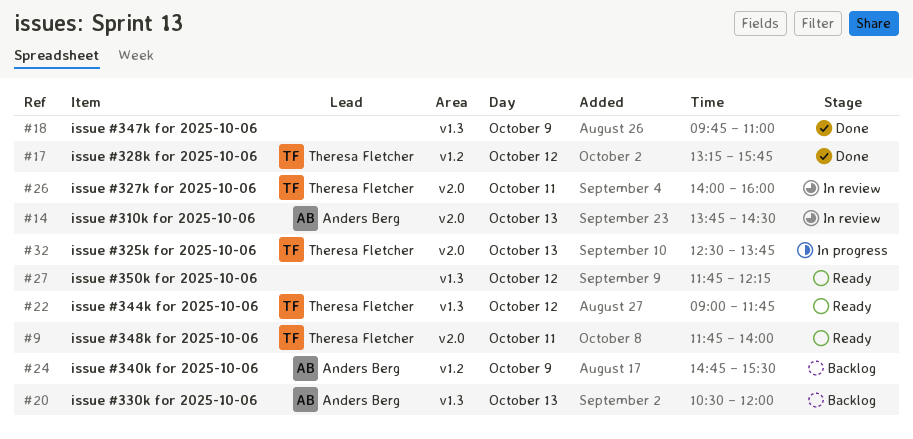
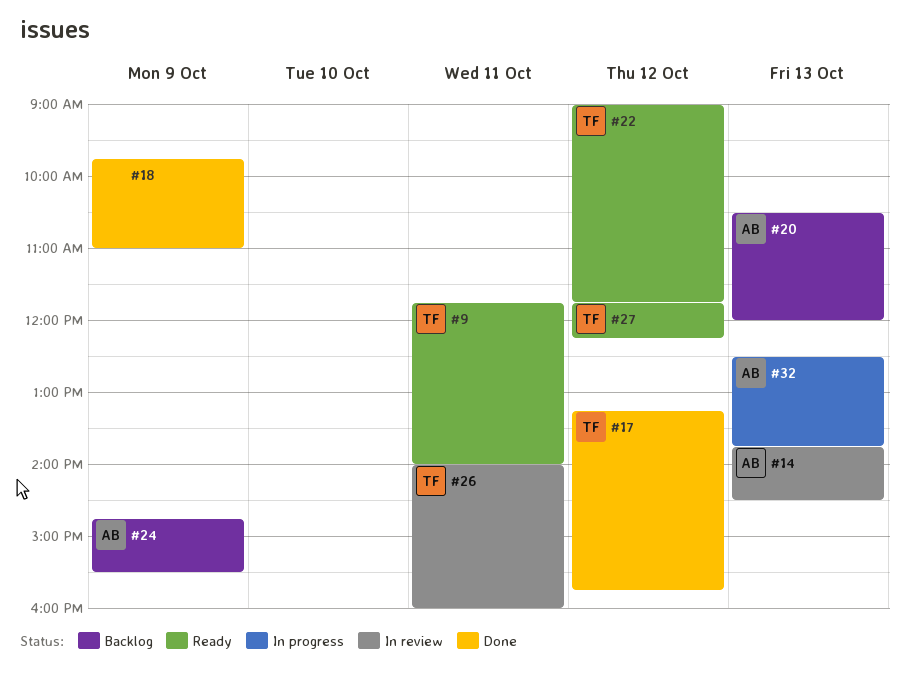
#27, owner: none -> Theresa Fletcher
#32, owner: Theresa Fletcher -> Anders Berg

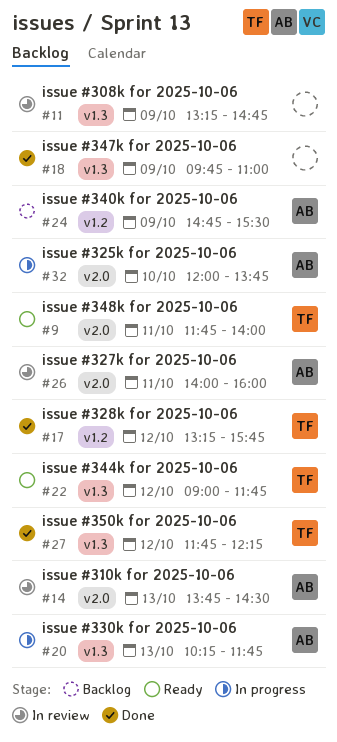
#11: none -> present
#20, status: Backlog -> In progress
#20, begins: 10:30 -> 10:15
#20, ends: 12:00 -> 11:45
#26, owner: TF -> AB
#27, status: Ready -> Done
#32, day: Oct 13 -> Oct 10
#32, begins: 12:30 -> 12:00

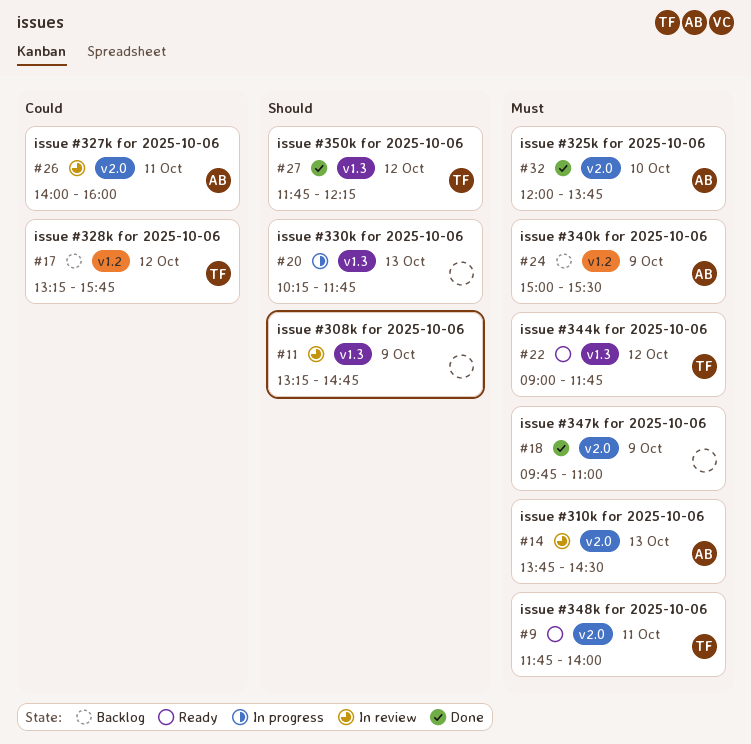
#17, status: Done -> Backlog
#18, label: v1.3 -> v2.0
#20, owner: AB -> none
#24, begins: 14:45 -> 15:00
#32, status: In progress -> Done

